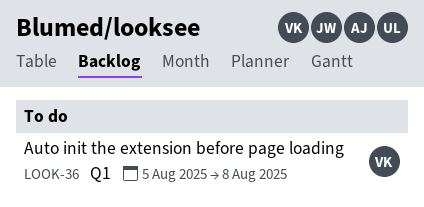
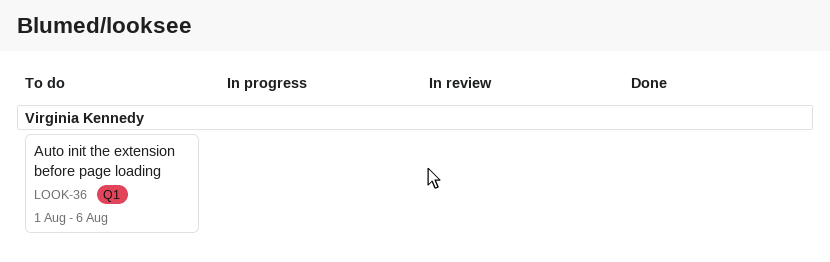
LOOK-36, start: Aug 5 -> Aug 1
LOOK-36, due: Aug 8 -> Aug 6

